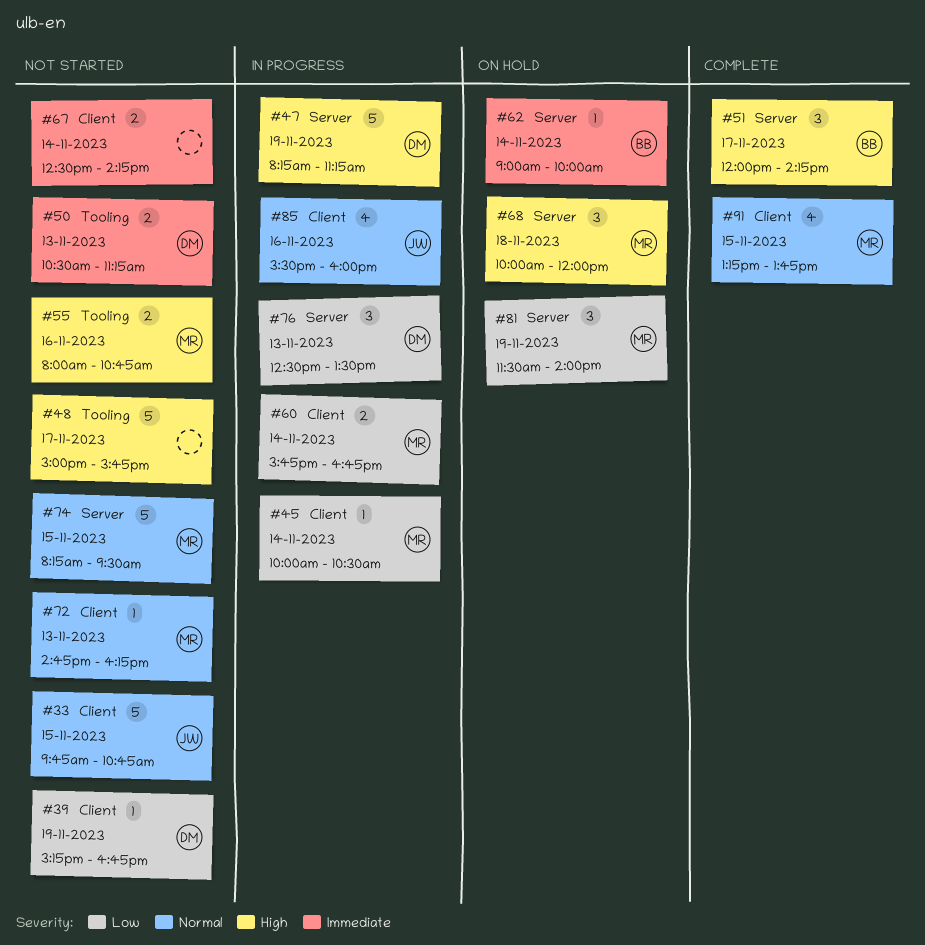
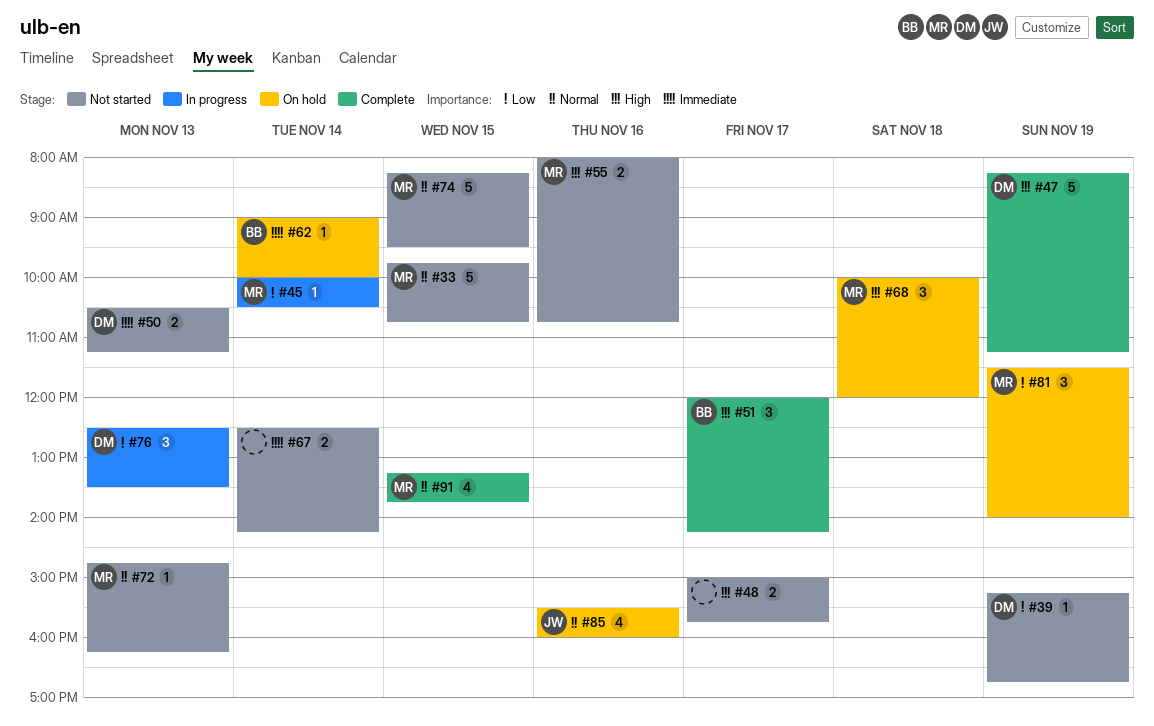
#33, owner: JW -> MR
#47, status: In progress -> Complete
#48, estimate: 5 -> 2
#60: present -> none
#85, status: In progress -> On hold

